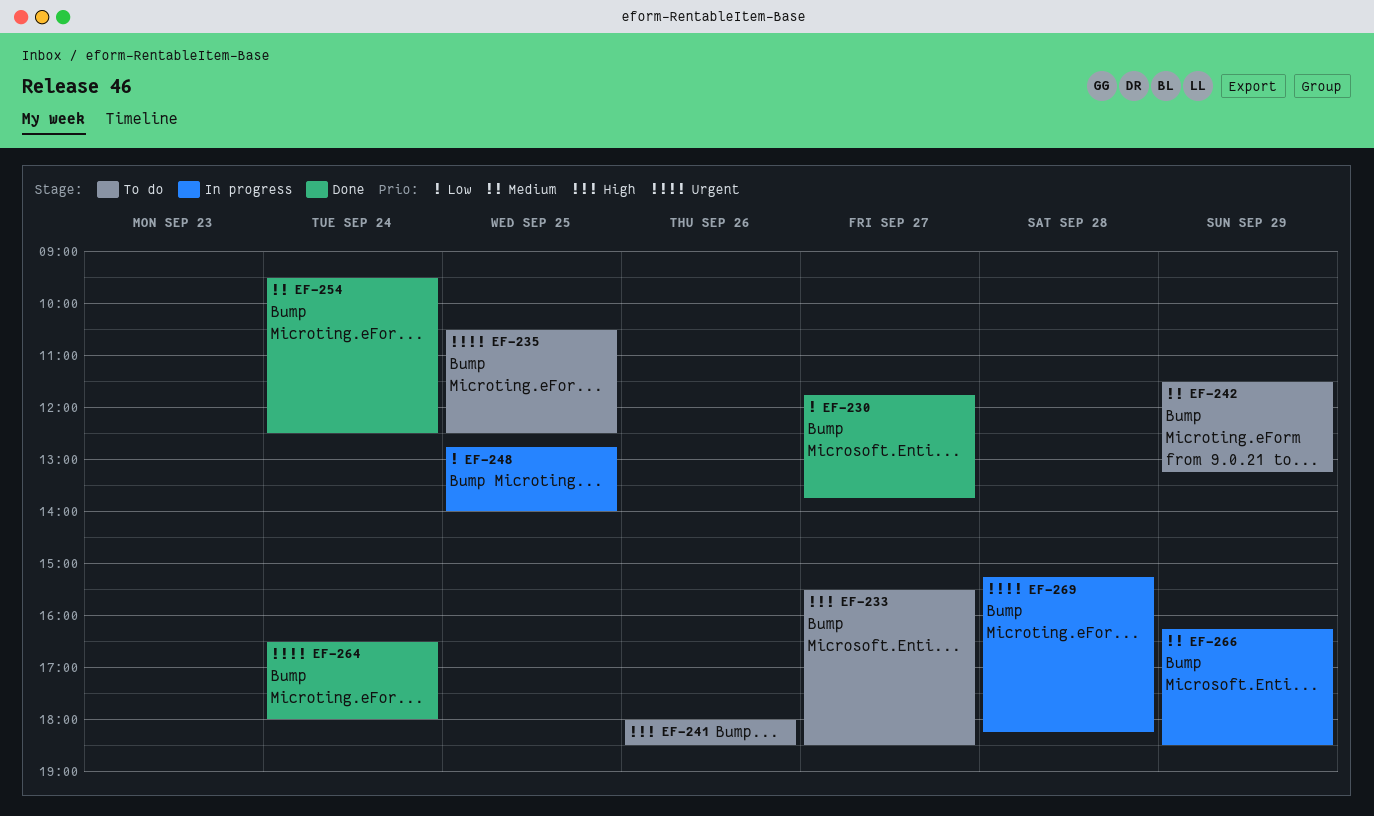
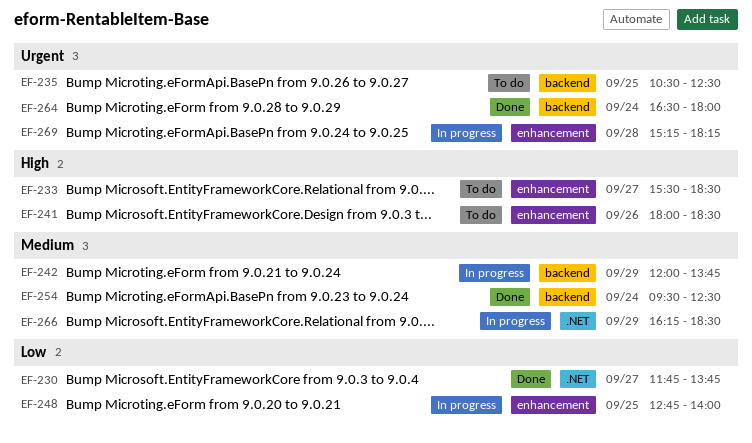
EF-242, status: To do -> In progress
EF-242, begins: 11:30 -> 12:00
EF-242, ends: 13:15 -> 13:45

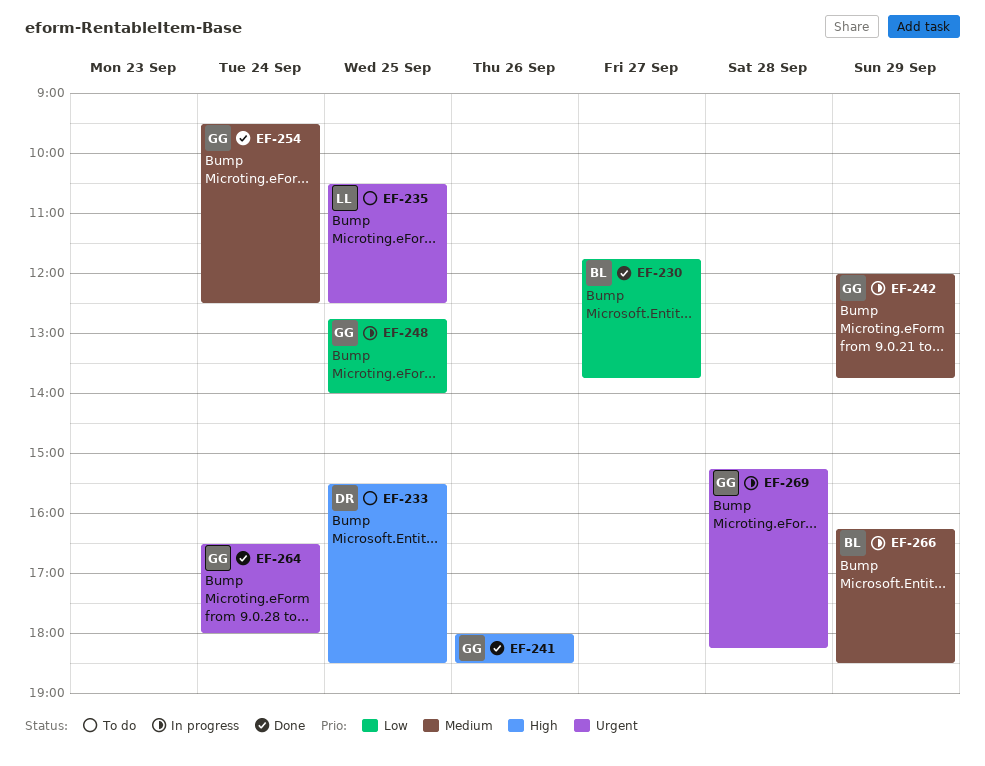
EF-233, day: Sep 27 -> Sep 25
EF-241, status: To do -> Done

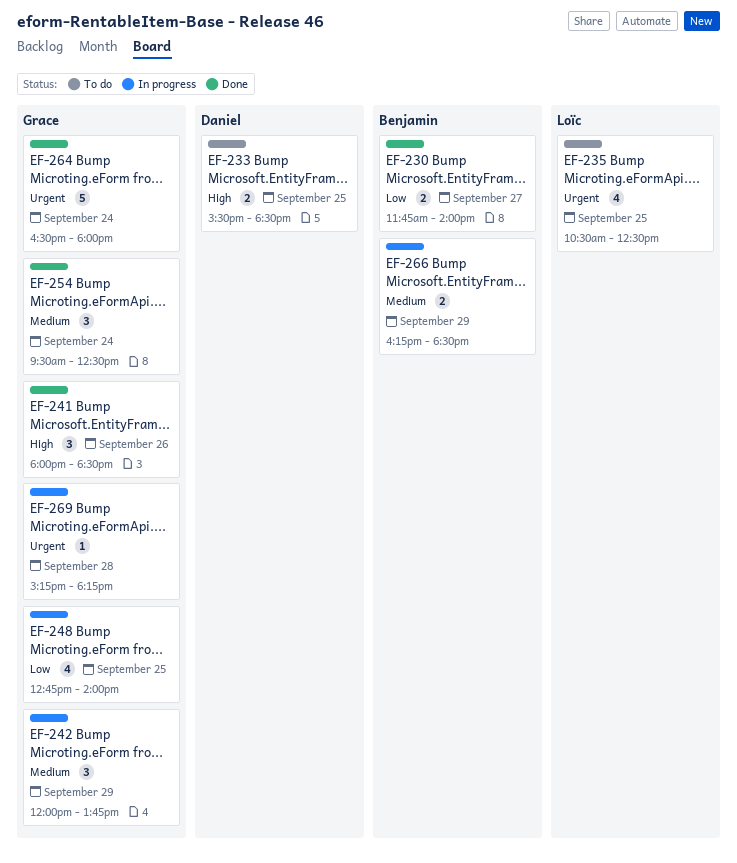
EF-230, ends: 13:45 -> 14:00

